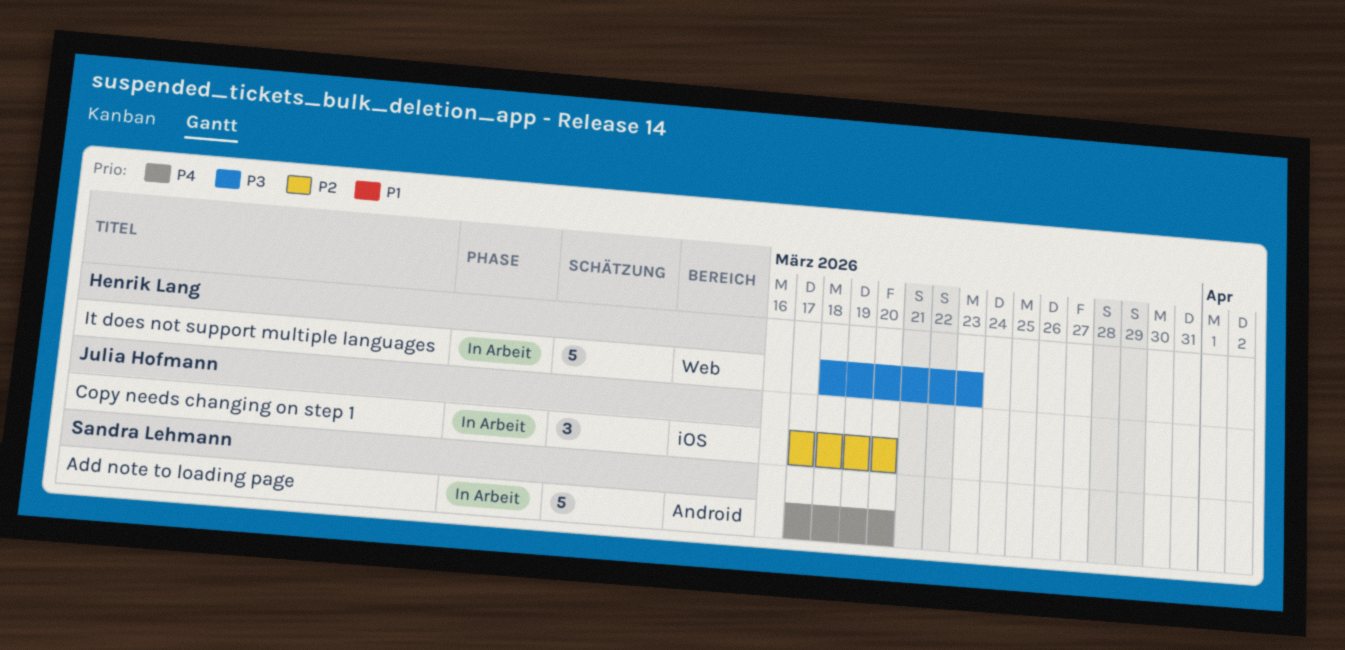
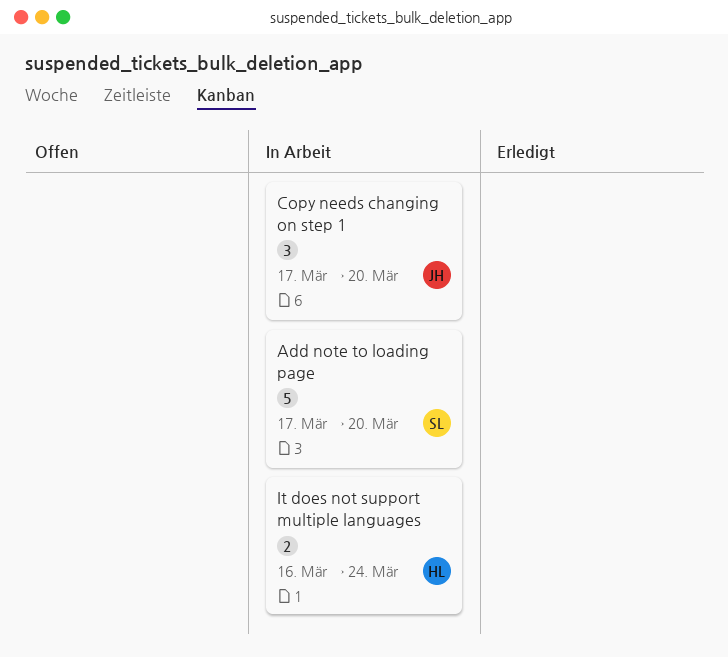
It does not support multiple languages, estimate: 5 -> 2
It does not support multiple languages, start: Mar 18 -> Mar 16
It does not support multiple languages, due: Mar 23 -> Mar 24

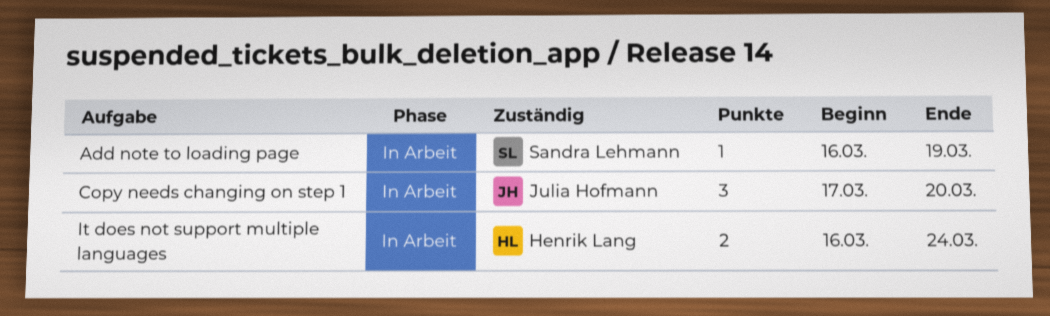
Add note to loading page, estimate: 5 -> 1
Add note to loading page, start: Mar 17 -> Mar 16
Add note to loading page, due: Mar 20 -> Mar 19

